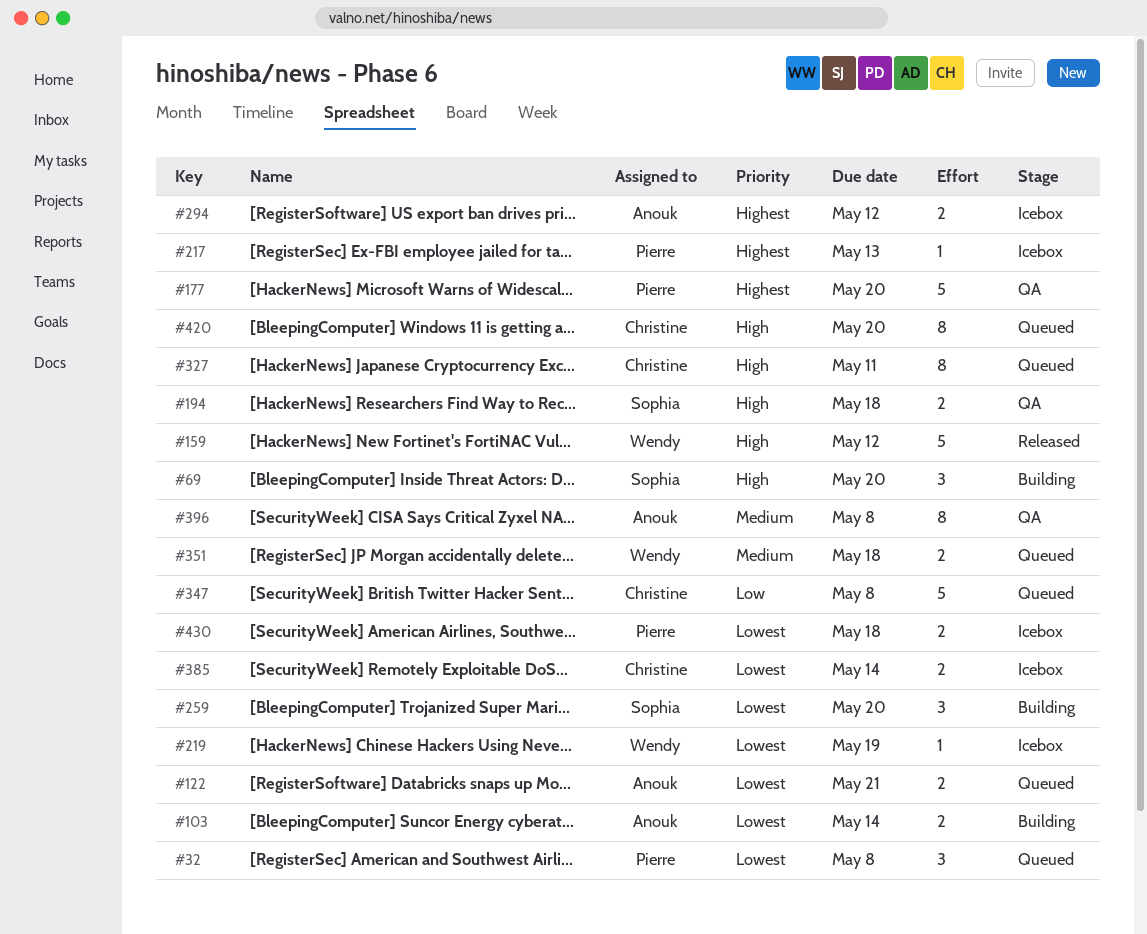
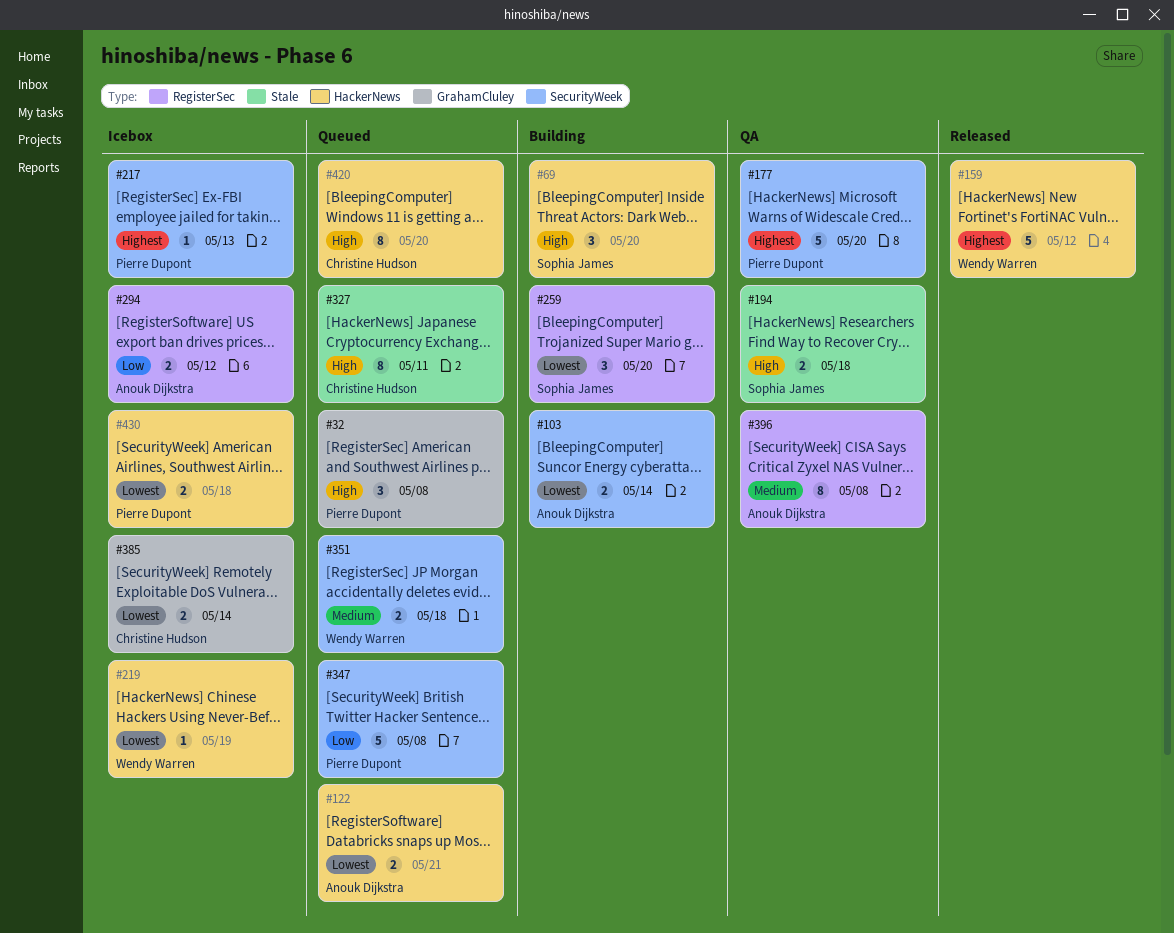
#32, priority: Lowest -> High
#159, priority: High -> Highest
#294, priority: Highest -> Low
#347, owner: Christine Hudson -> Pierre Dupont

